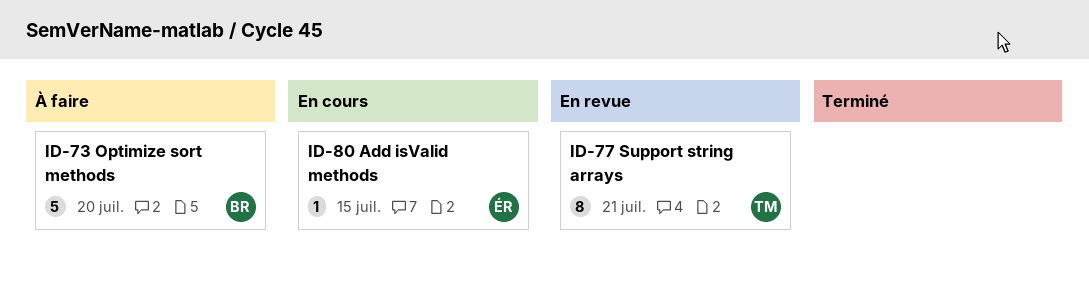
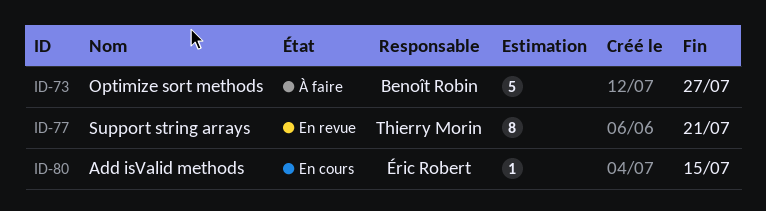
ID-73, due: Jul 20 -> Jul 27

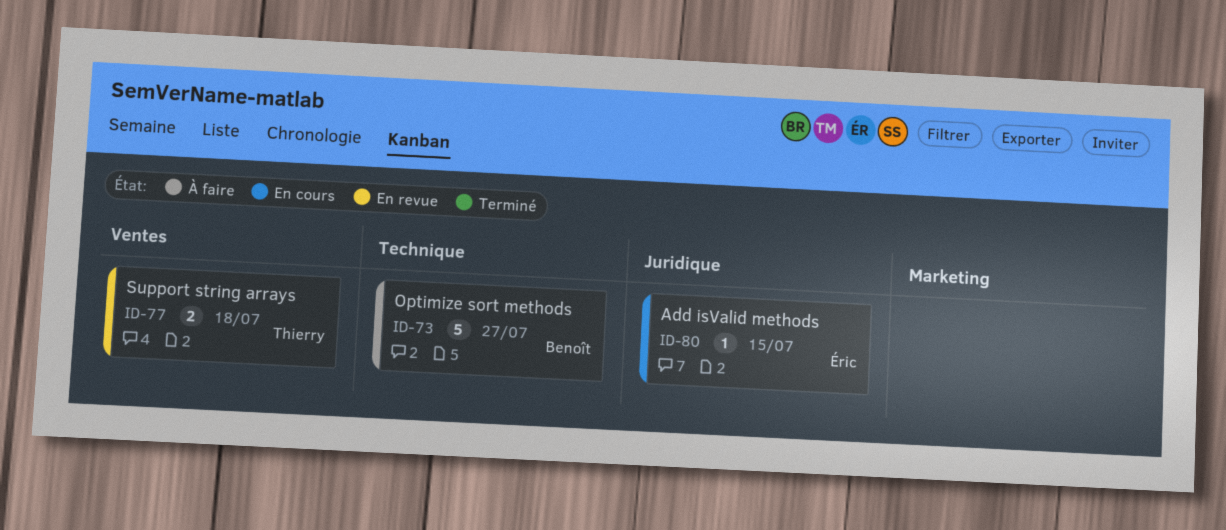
ID-77, estimate: 8 -> 2
ID-77, due: Jul 21 -> Jul 18

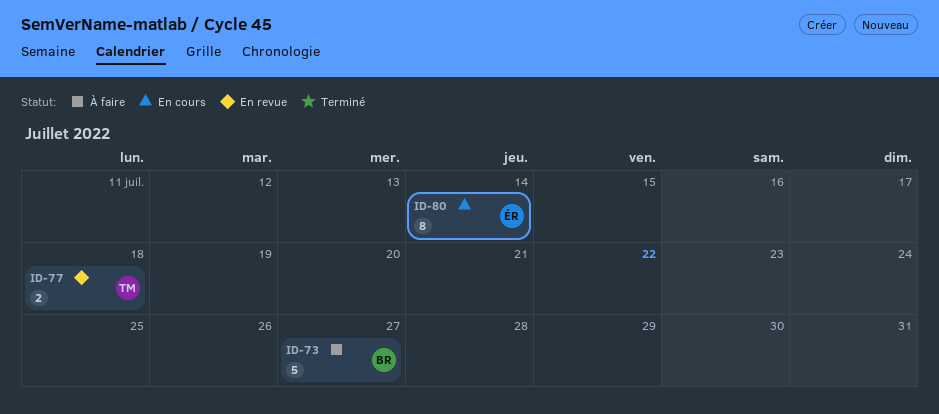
ID-80, estimate: 1 -> 8
ID-80, due: Jul 15 -> Jul 14

